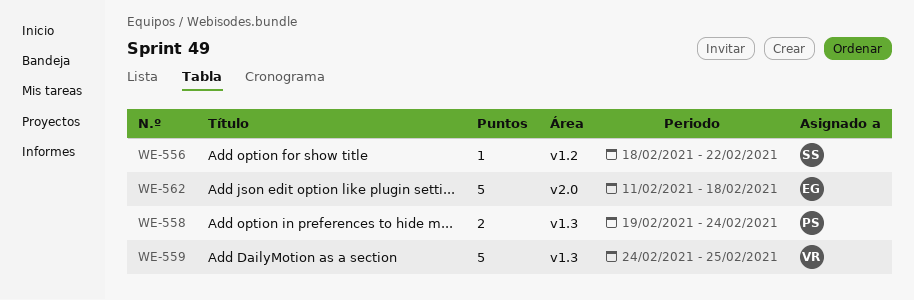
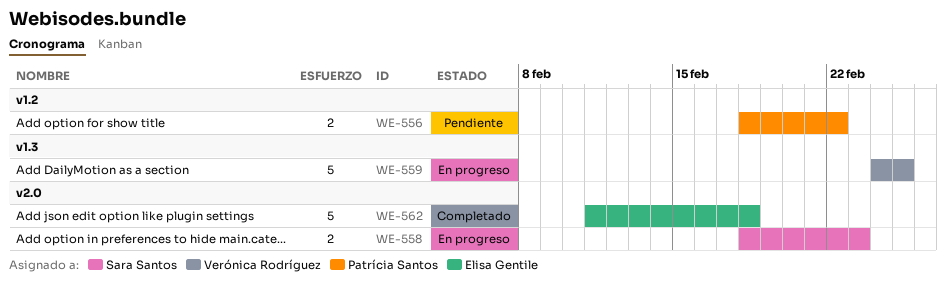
WE-556, owner: Sara Santos -> Patrícia Santos
WE-556, estimate: 1 -> 2
WE-558, owner: Patrícia Santos -> Sara Santos
WE-558, label: v1.3 -> v2.0
WE-558, start: Feb 19 -> Feb 18
WE-558, due: Feb 24 -> Feb 23

